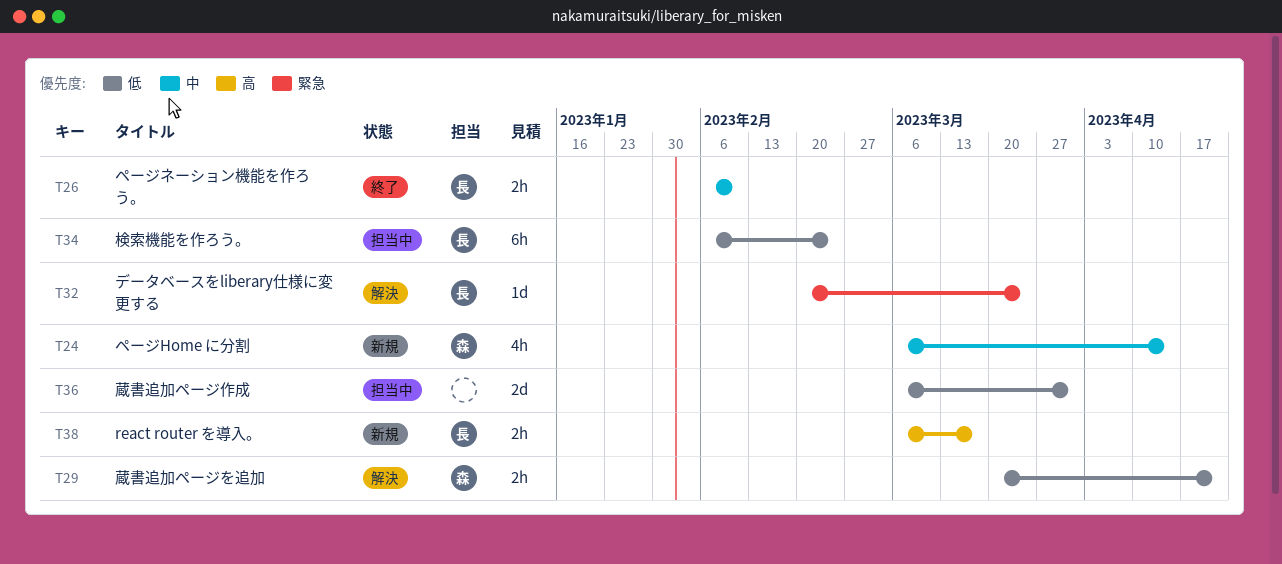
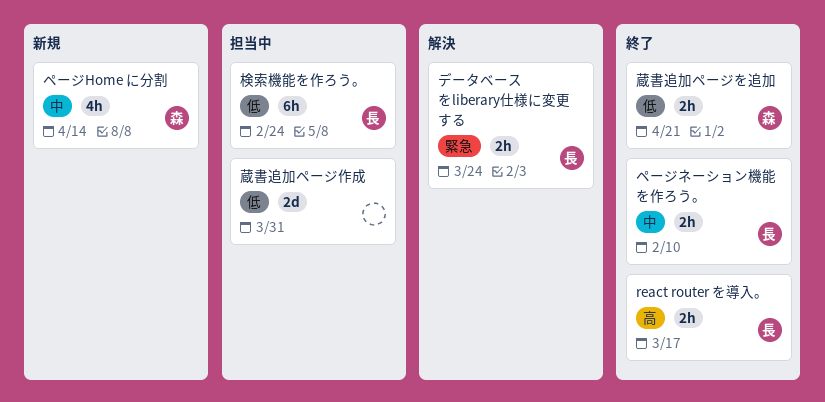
react router を導入。, status: 新規 -> 終了
データベースをliberary仕様に変更する, estimate: 1d -> 2h
蔵書追加ページを追加, status: 解決 -> 終了

